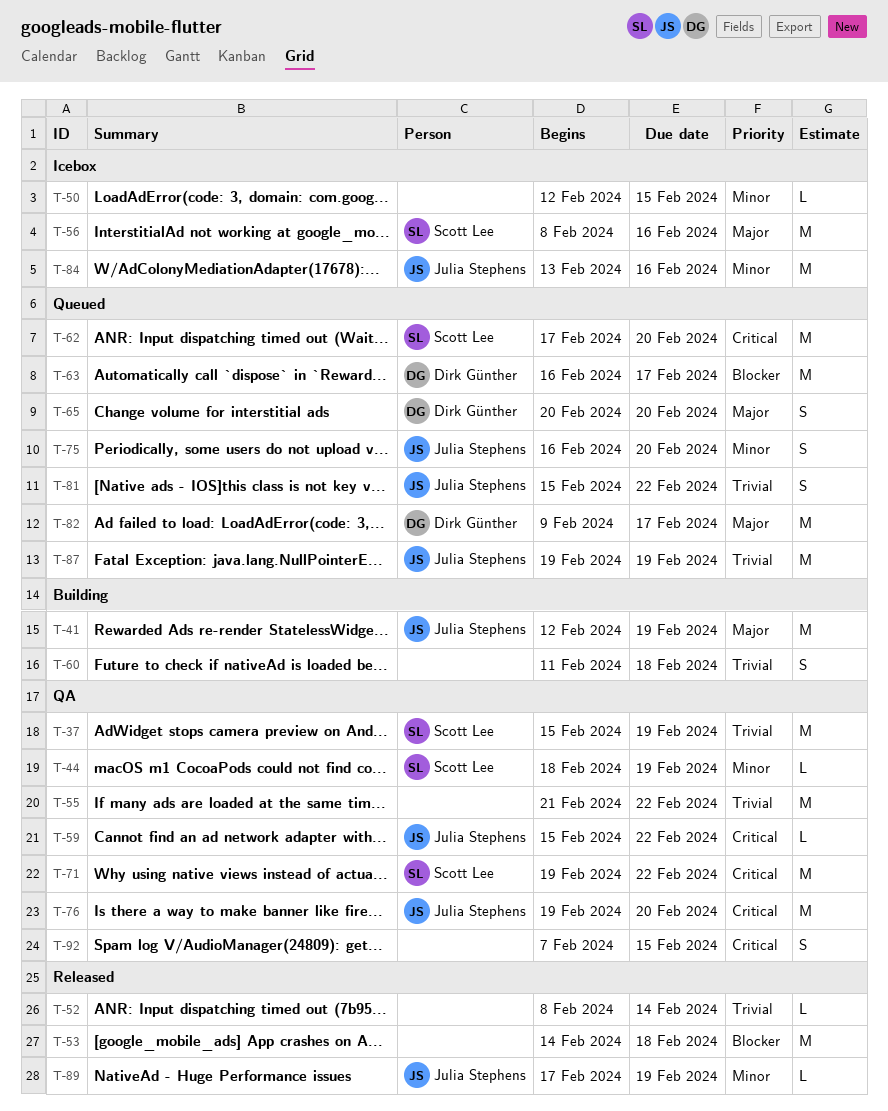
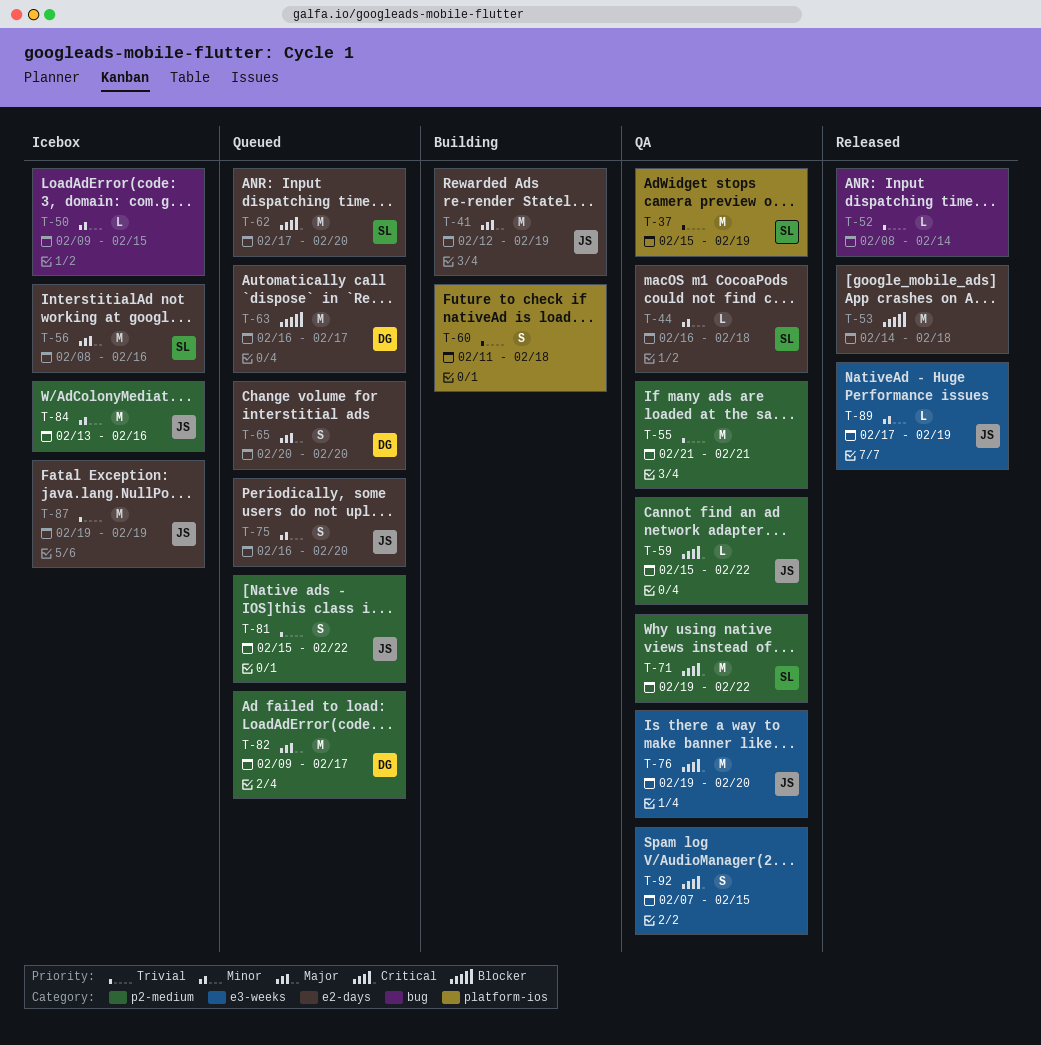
T-44, start: Feb 18 -> Feb 16
T-44, due: Feb 19 -> Feb 18
T-50, start: Feb 12 -> Feb 9
T-55, due: Feb 22 -> Feb 21
T-87, status: Queued -> Icebox

